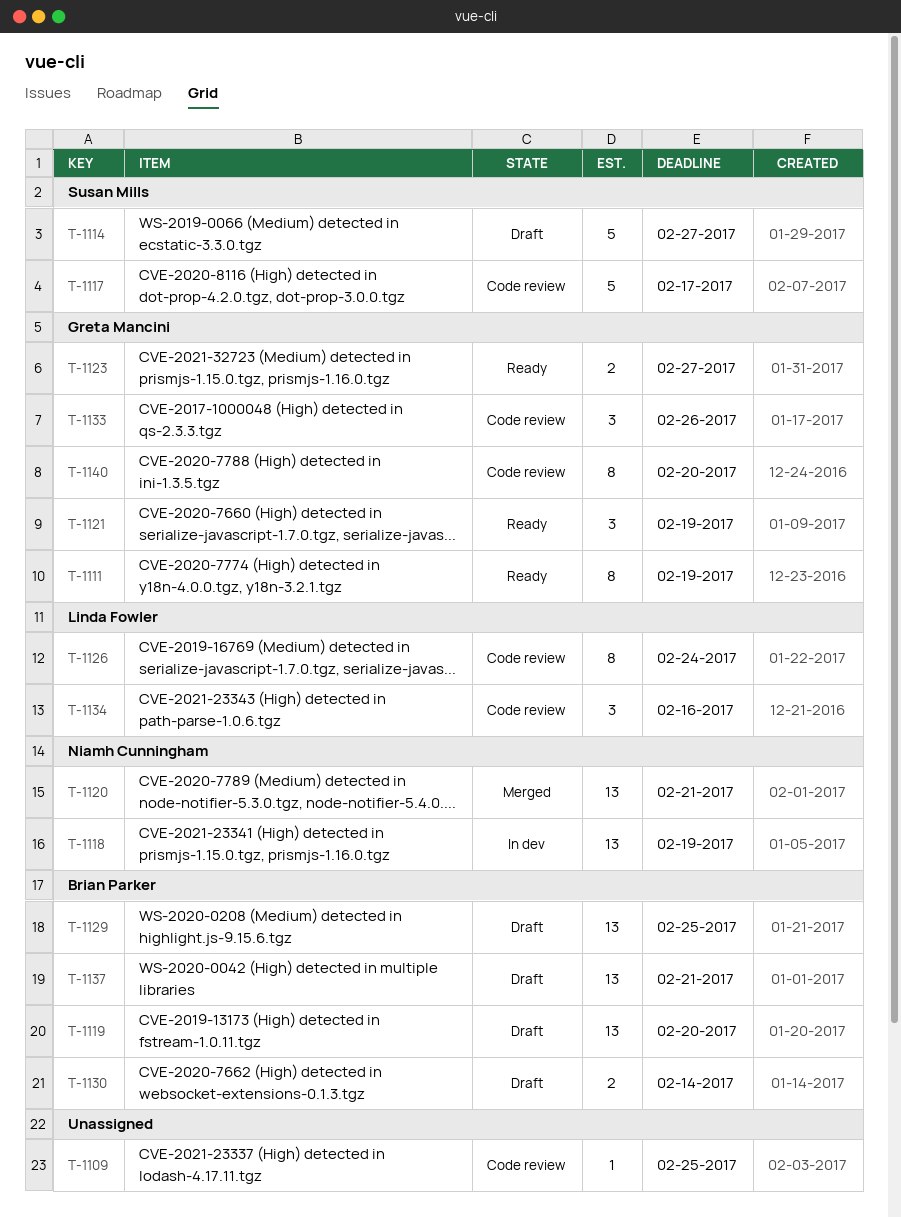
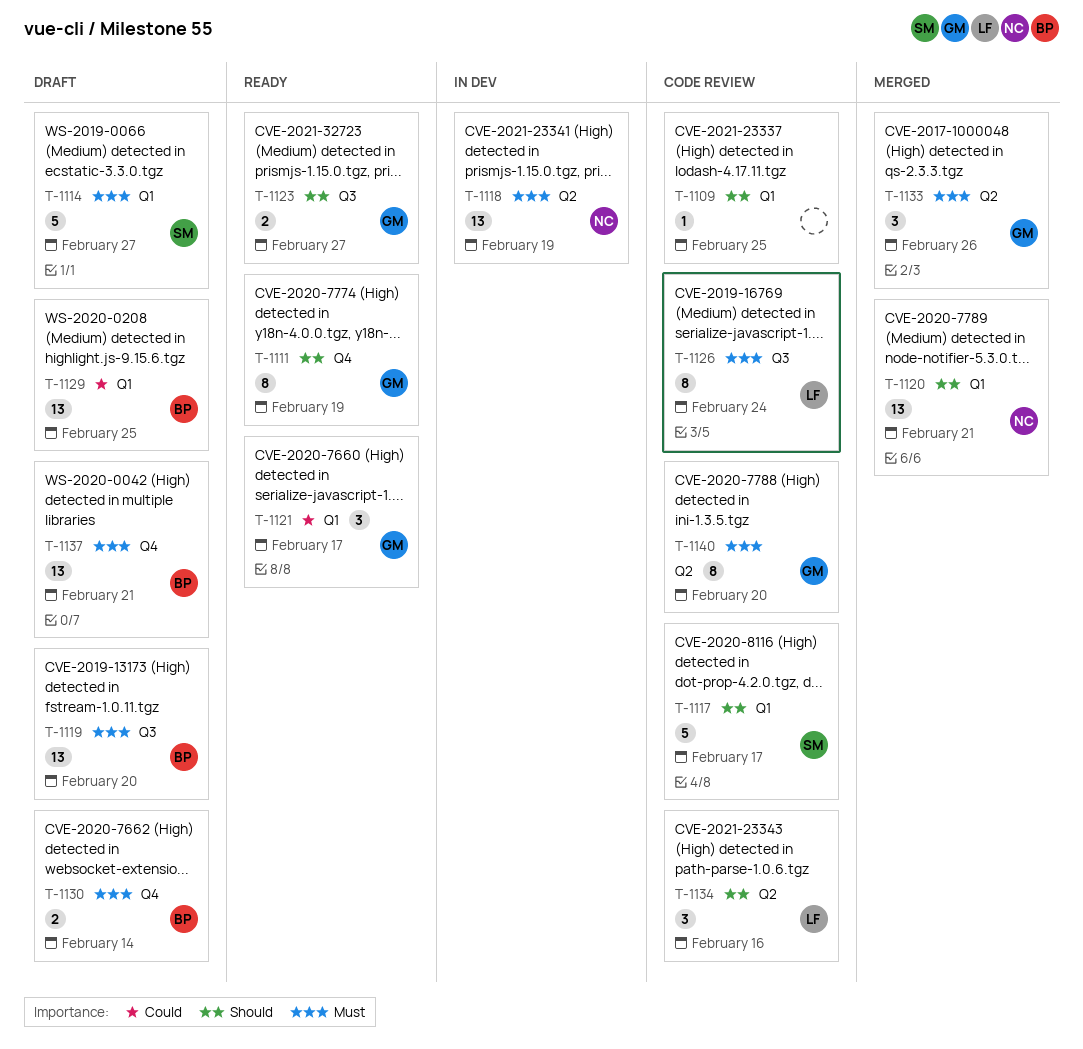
T-1121, due: Feb 19 -> Feb 17
T-1133, status: Code review -> Merged

